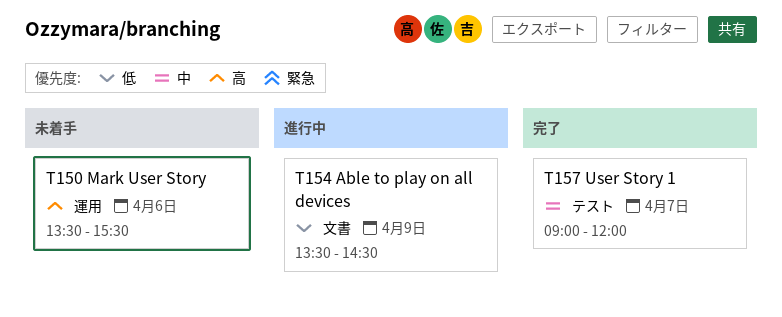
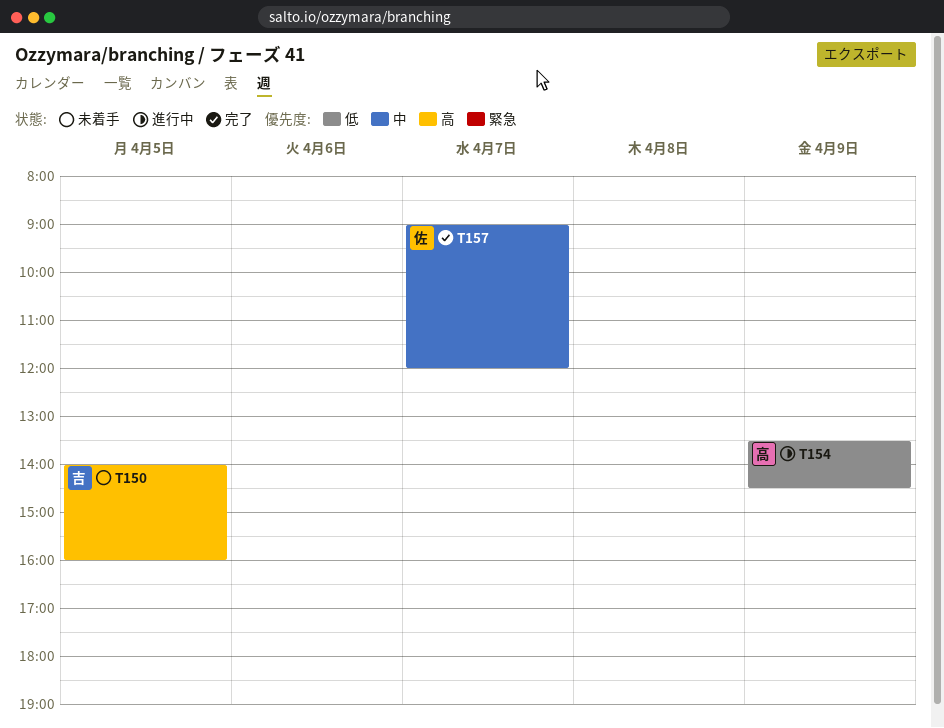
T150, day: Apr 6 -> Apr 5
T150, begins: 13:30 -> 14:00
T150, ends: 15:30 -> 16:00

